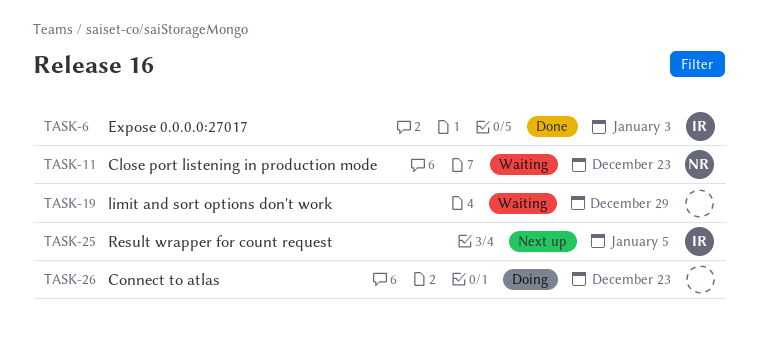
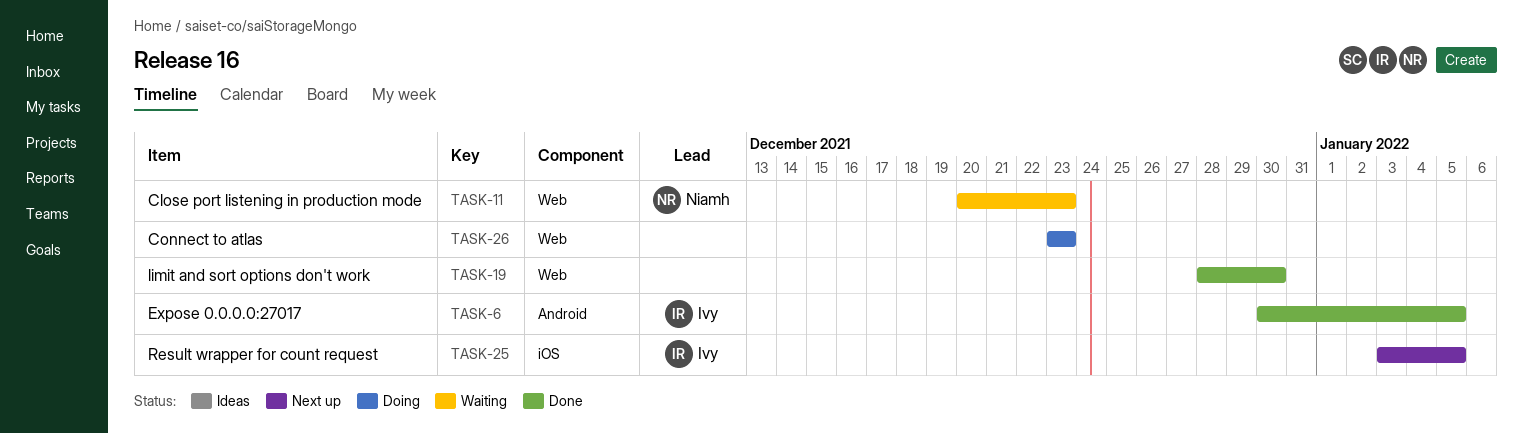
TASK-6, due: Jan 3 -> Jan 5
TASK-19, status: Waiting -> Done
TASK-19, due: Dec 29 -> Dec 30

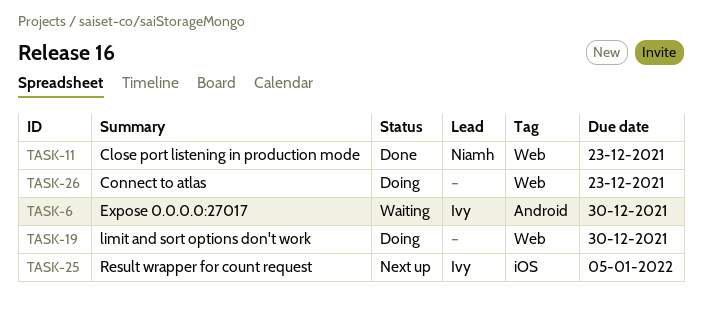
TASK-6, status: Done -> Waiting
TASK-6, due: Jan 5 -> Dec 30
TASK-11, status: Waiting -> Done
TASK-19, status: Done -> Doing

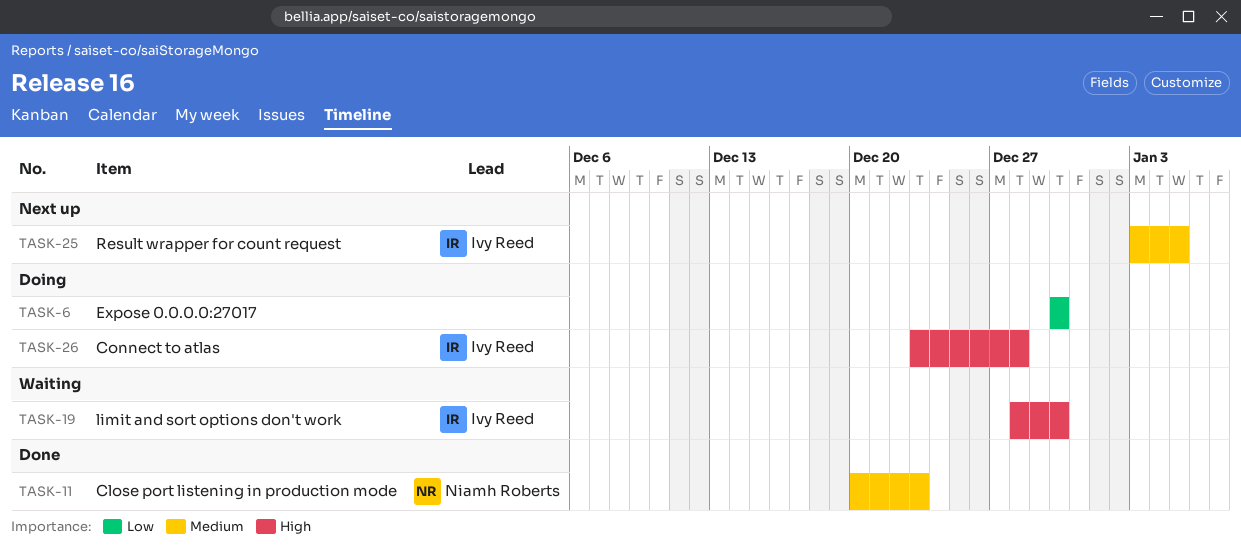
TASK-6, status: Waiting -> Doing
TASK-6, owner: Ivy Reed -> none
TASK-19, status: Doing -> Waiting
TASK-19, owner: none -> Ivy Reed
TASK-26, owner: none -> Ivy Reed
TASK-26, due: Dec 23 -> Dec 28

